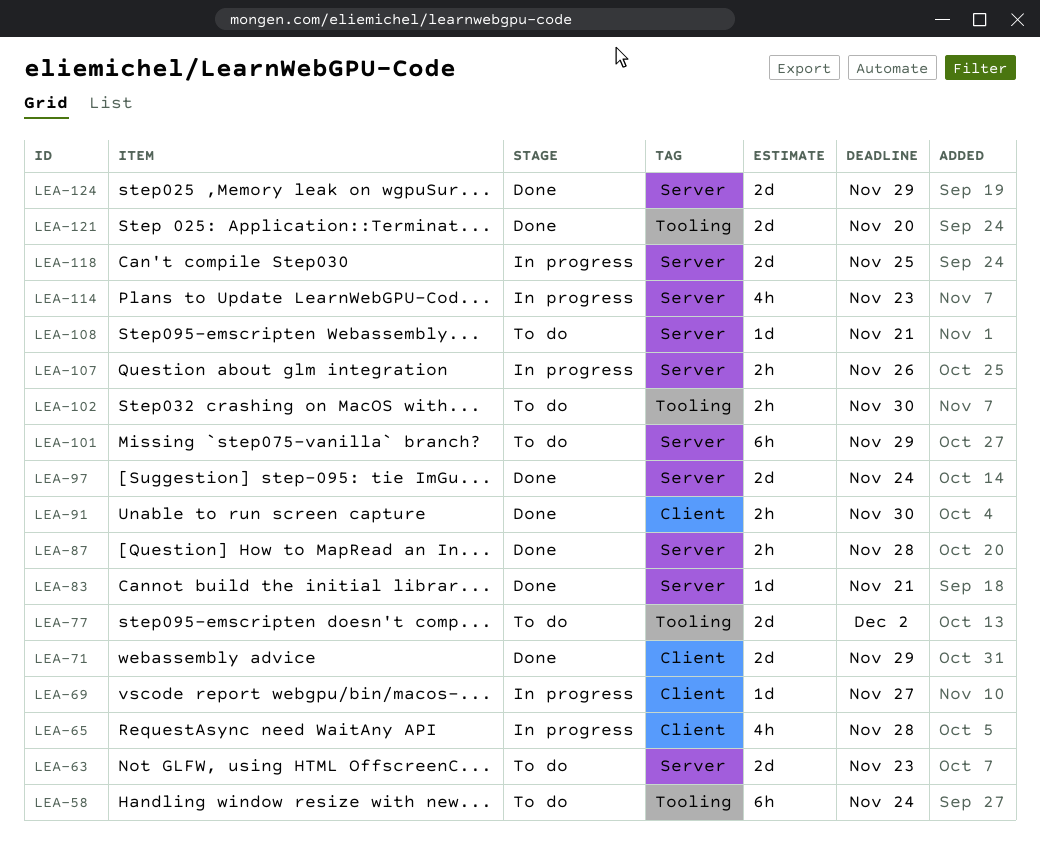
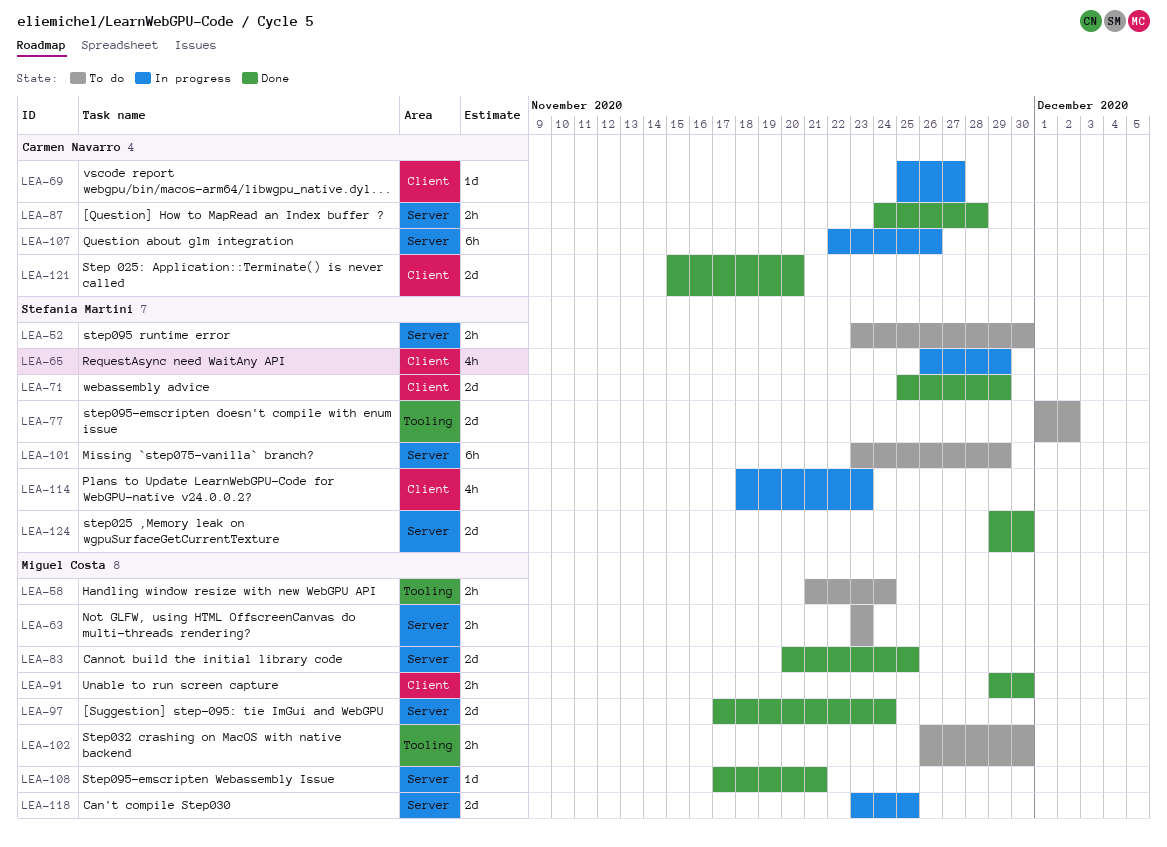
LEA-52: none -> present
LEA-58, estimate: 6h -> 2h
LEA-63, estimate: 2d -> 2h
LEA-65, due: Nov 28 -> Nov 29
LEA-83, estimate: 1d -> 2d
LEA-83, due: Nov 21 -> Nov 25
LEA-107, estimate: 2h -> 6h
LEA-108, status: To do -> Done
LEA-114, label: Server -> Client
LEA-121, label: Tooling -> Client
LEA-124, due: Nov 29 -> Nov 30

